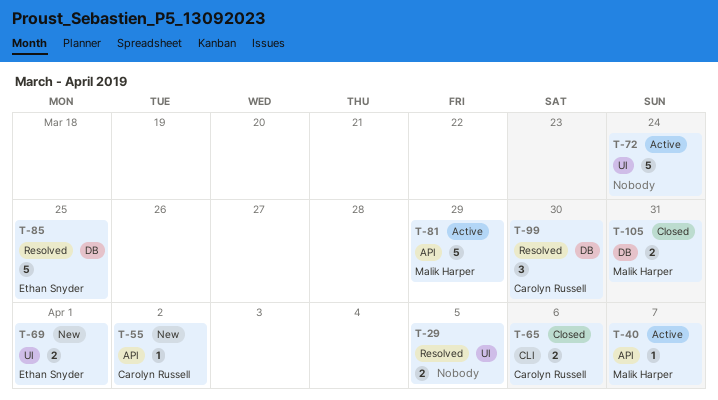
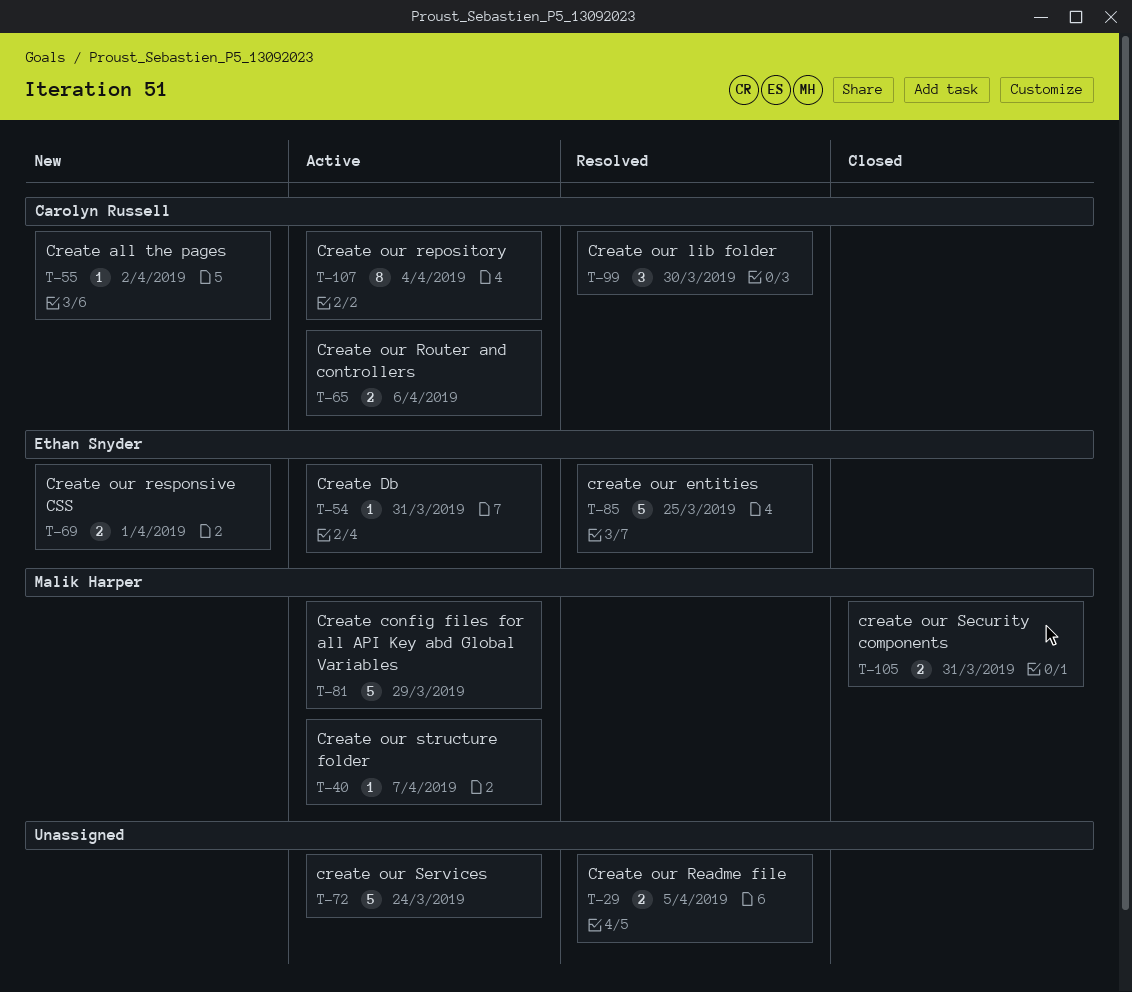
T-54: none -> present
T-65, status: Closed -> Active
T-107: none -> present

